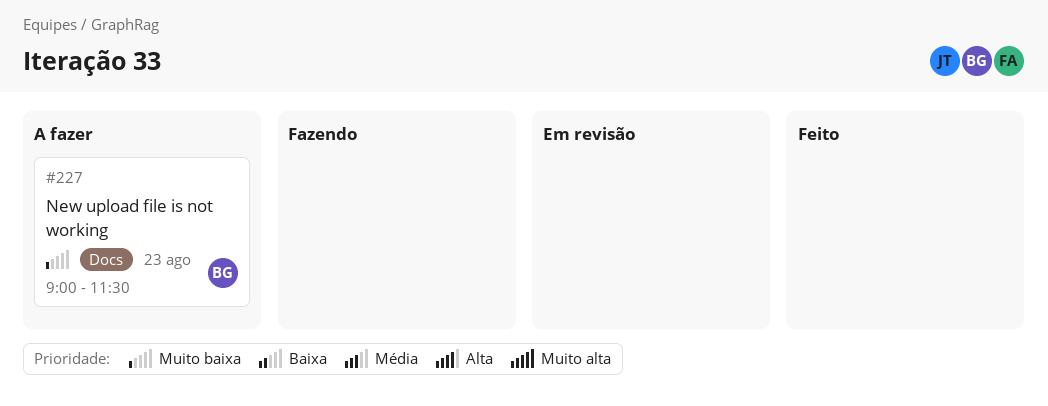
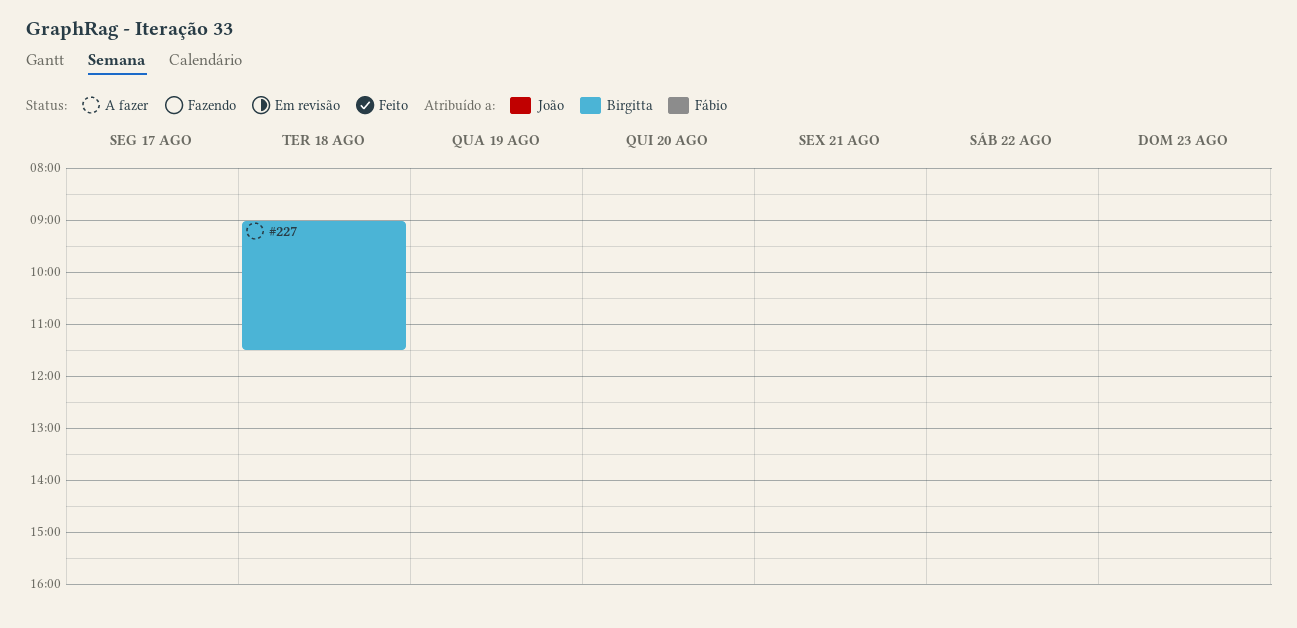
#227, day: Aug 23 -> Aug 18

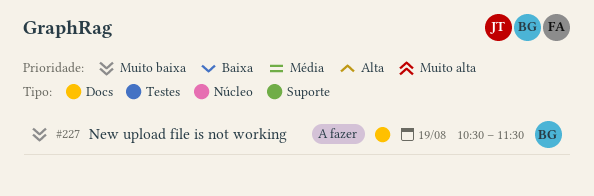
#227, day: Aug 18 -> Aug 19
#227, begins: 09:00 -> 10:30

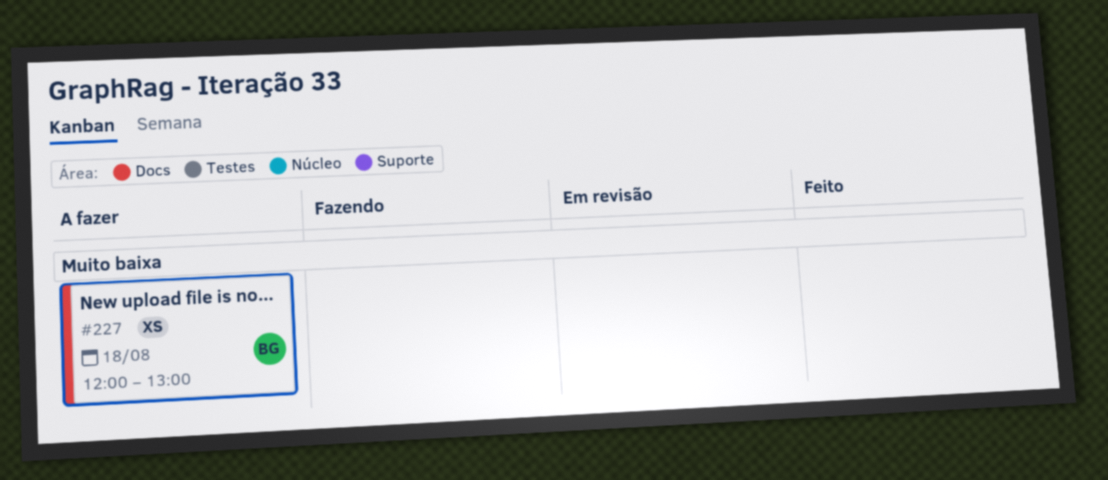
#227, day: Aug 19 -> Aug 18
#227, begins: 10:30 -> 12:00
#227, ends: 11:30 -> 13:00

